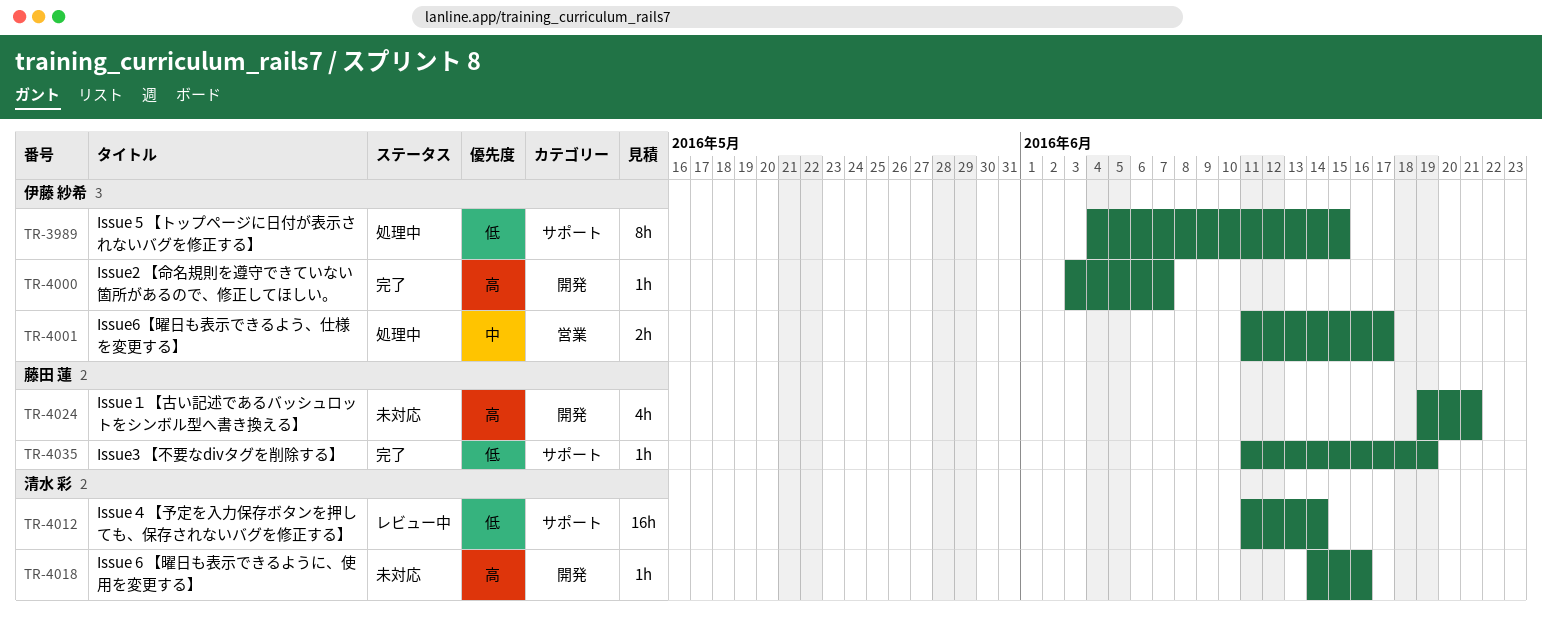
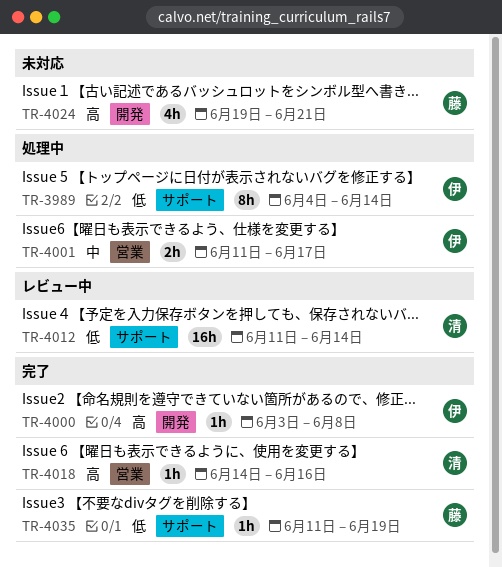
TR-3989, due: Jun 15 -> Jun 14
TR-4000, due: Jun 7 -> Jun 8
TR-4018, status: 未対応 -> 完了
TR-4018, label: 開発 -> 営業

